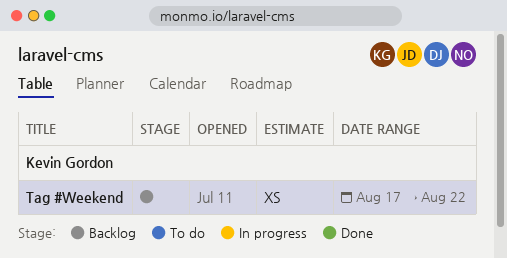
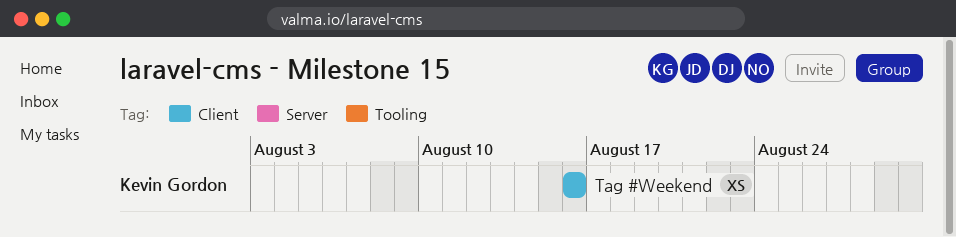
Tag #Weekend, start: Aug 17 -> Aug 16
Tag #Weekend, due: Aug 22 -> Aug 16

